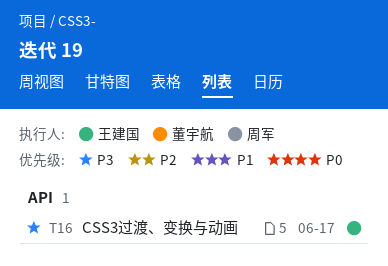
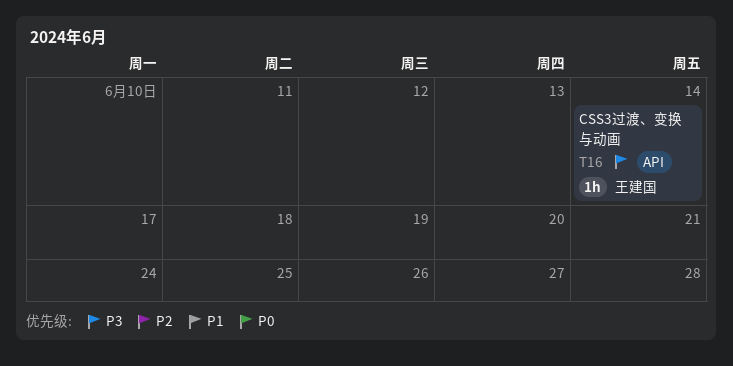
T16, due: Jun 17 -> Jun 14

